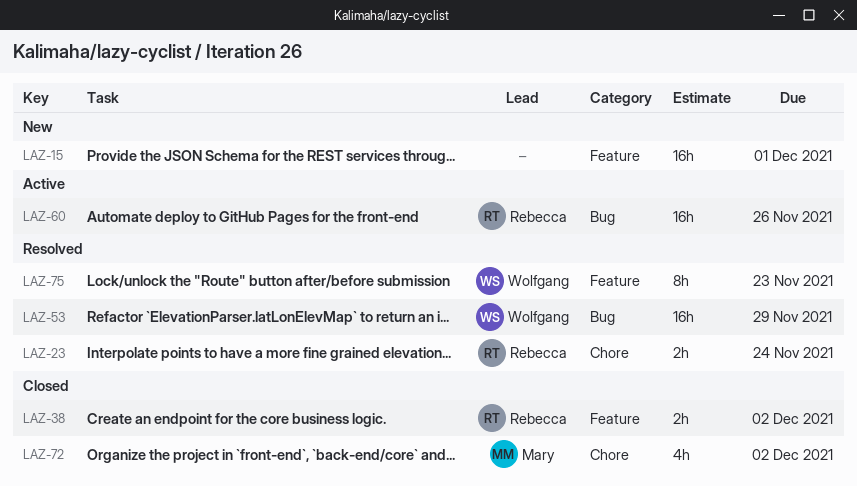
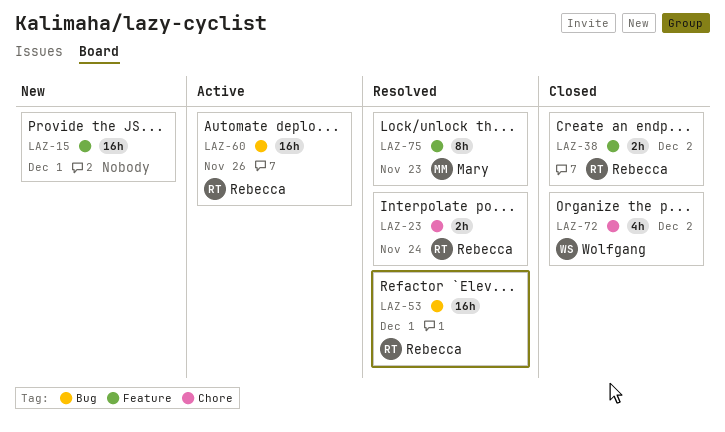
LAZ-53, owner: Wolfgang -> Rebecca
LAZ-53, due: Nov 29 -> Dec 1
LAZ-72, owner: Mary -> Wolfgang
LAZ-75, owner: Wolfgang -> Mary

